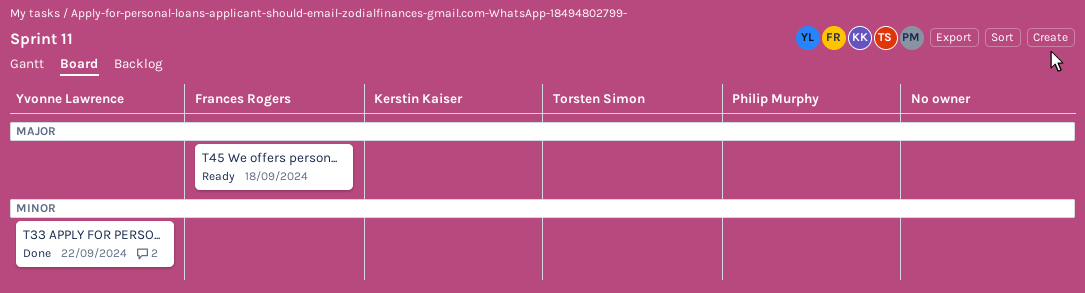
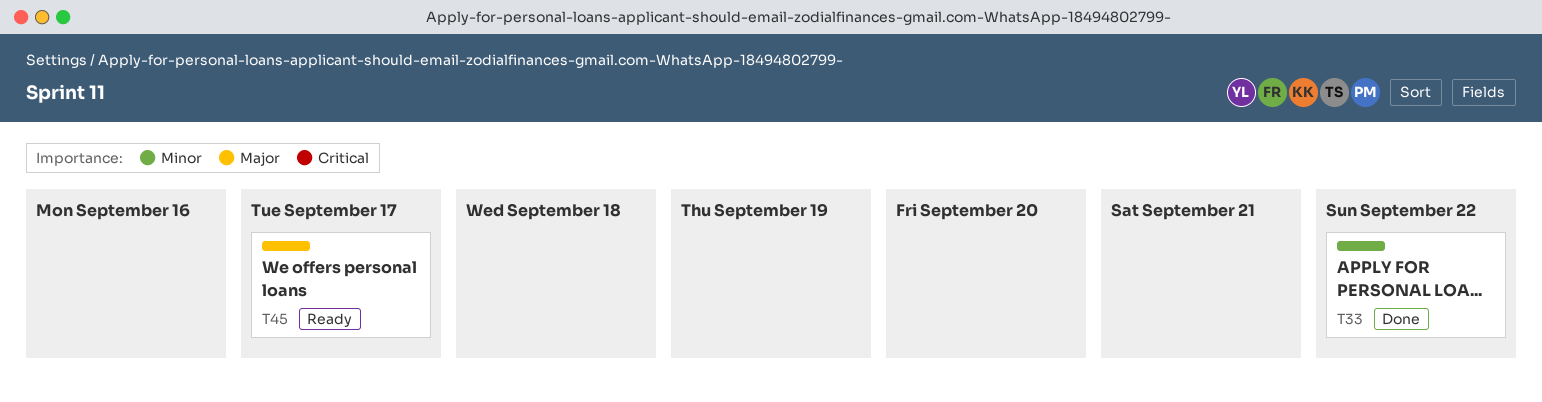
T45, due: Sep 18 -> Sep 17

